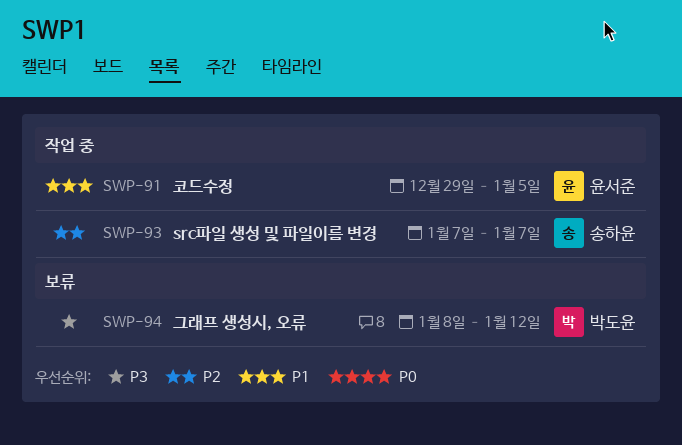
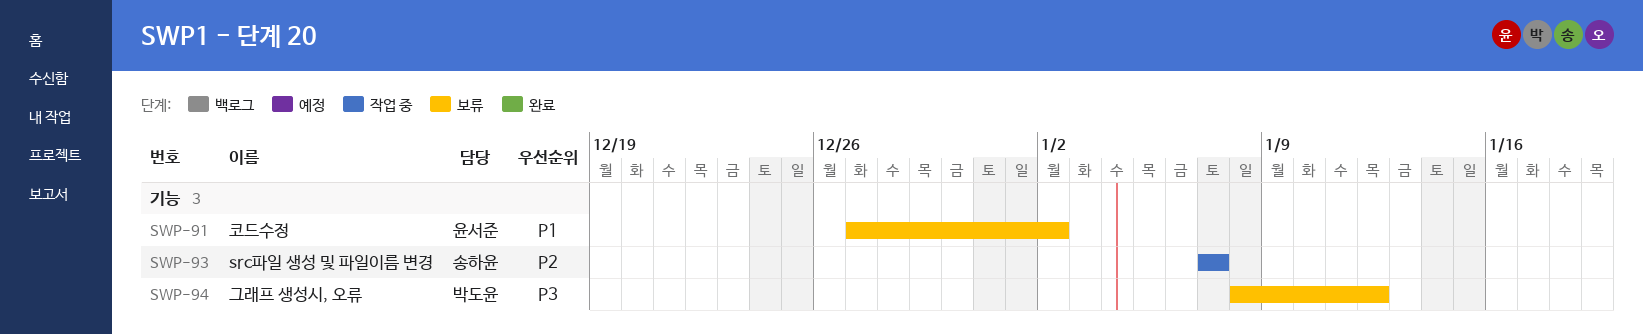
SWP-91, status: 작업 중 -> 보류
SWP-91, start: Dec 29 -> Dec 27
SWP-91, due: Jan 5 -> Jan 2

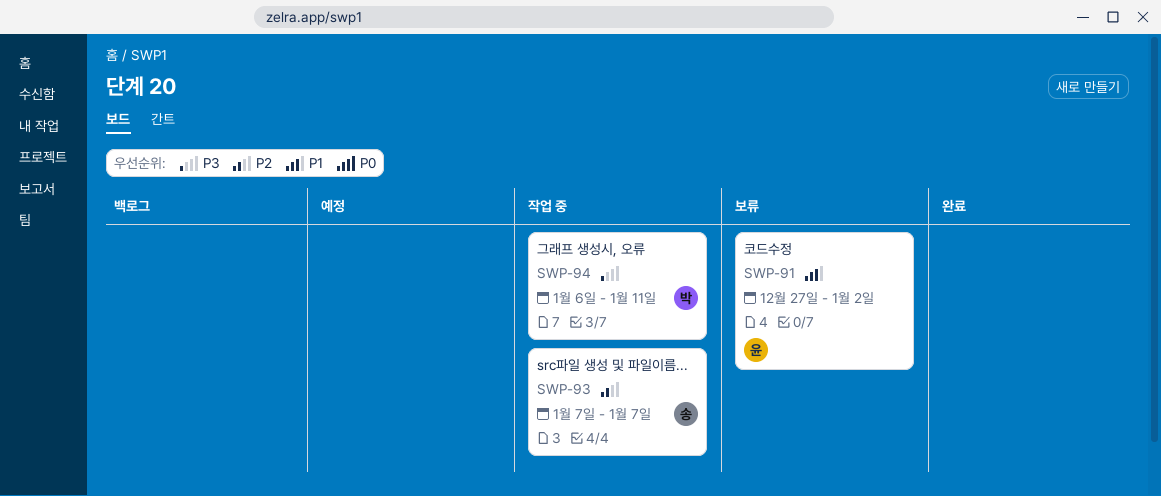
SWP-94, status: 보류 -> 작업 중
SWP-94, start: Jan 8 -> Jan 6
SWP-94, due: Jan 12 -> Jan 11

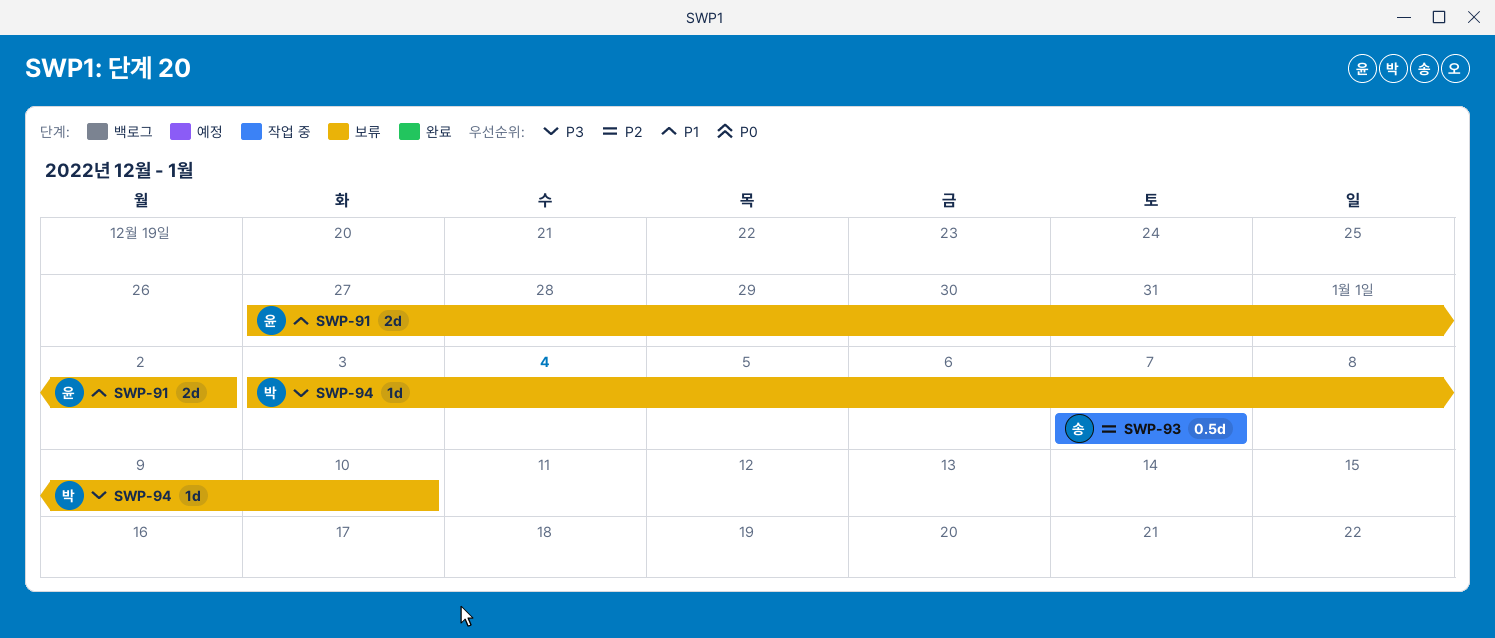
SWP-94, status: 작업 중 -> 보류
SWP-94, start: Jan 6 -> Jan 3
SWP-94, due: Jan 11 -> Jan 10

